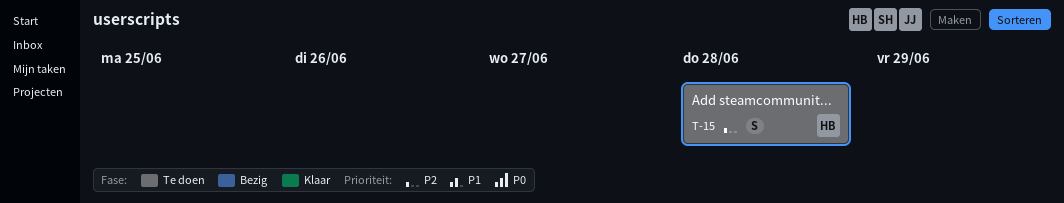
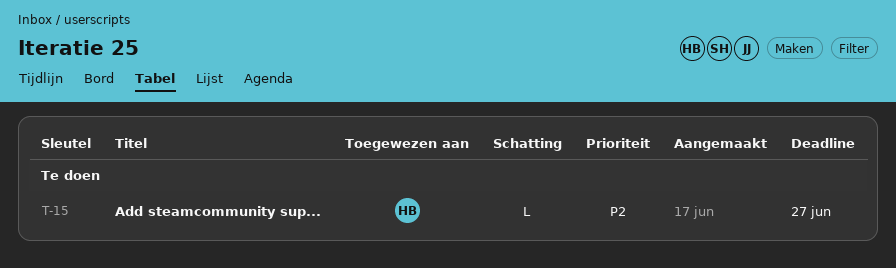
T-15, estimate: S -> L
T-15, due: Jun 28 -> Jun 27

